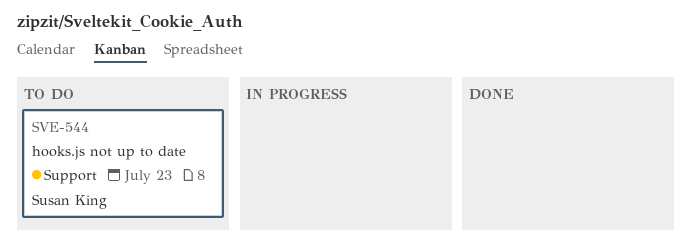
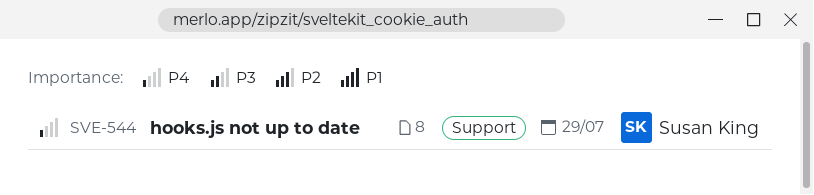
SVE-544, due: Jul 23 -> Jul 29

